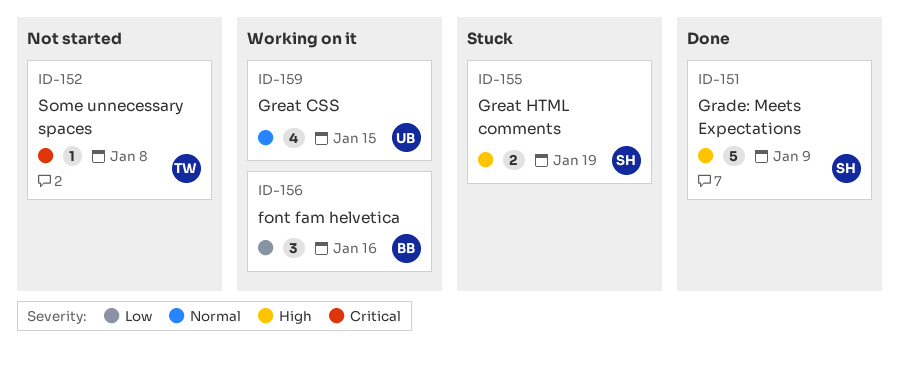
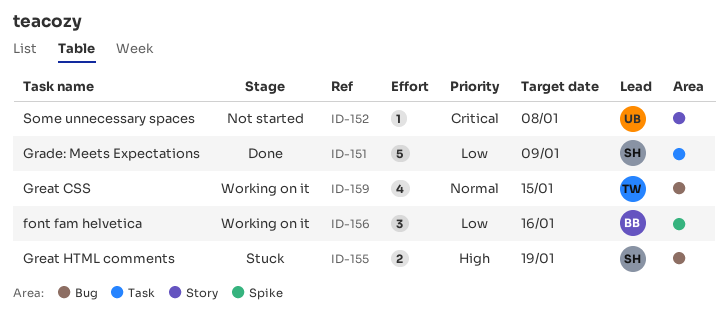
ID-151, priority: High -> Low
ID-152, owner: TW -> UB
ID-159, owner: UB -> TW

